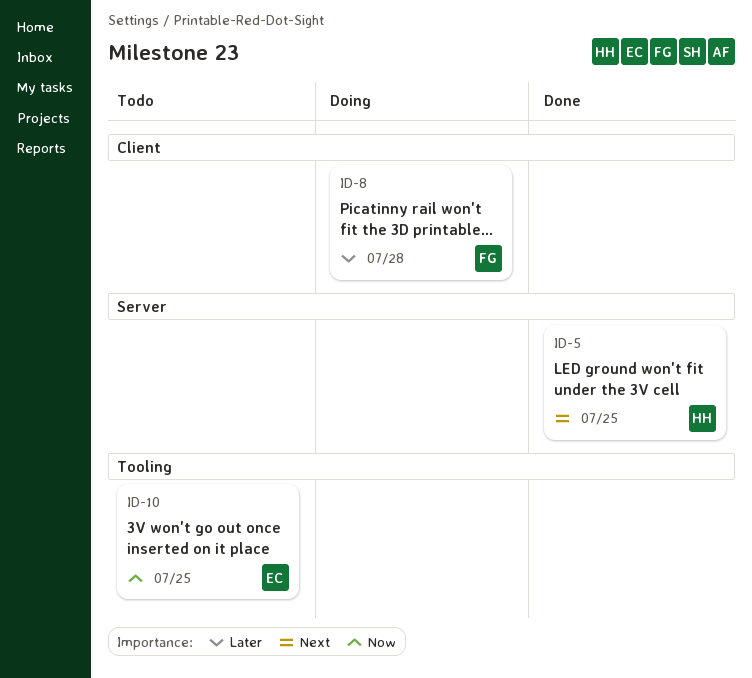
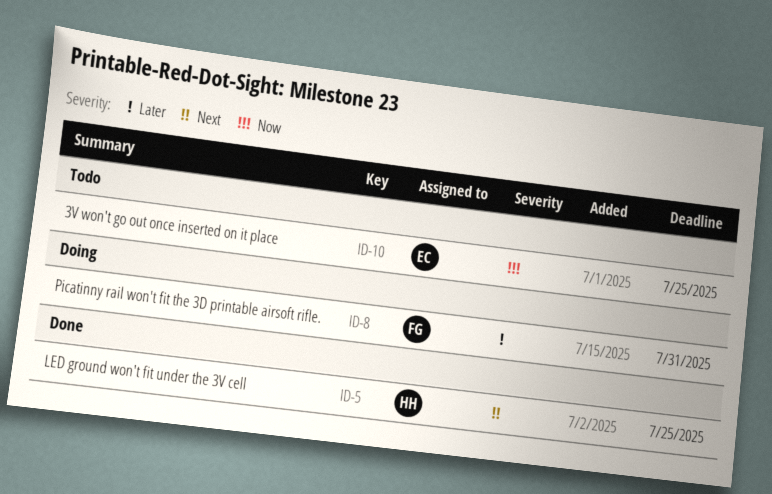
ID-8, due: Jul 28 -> Jul 31

